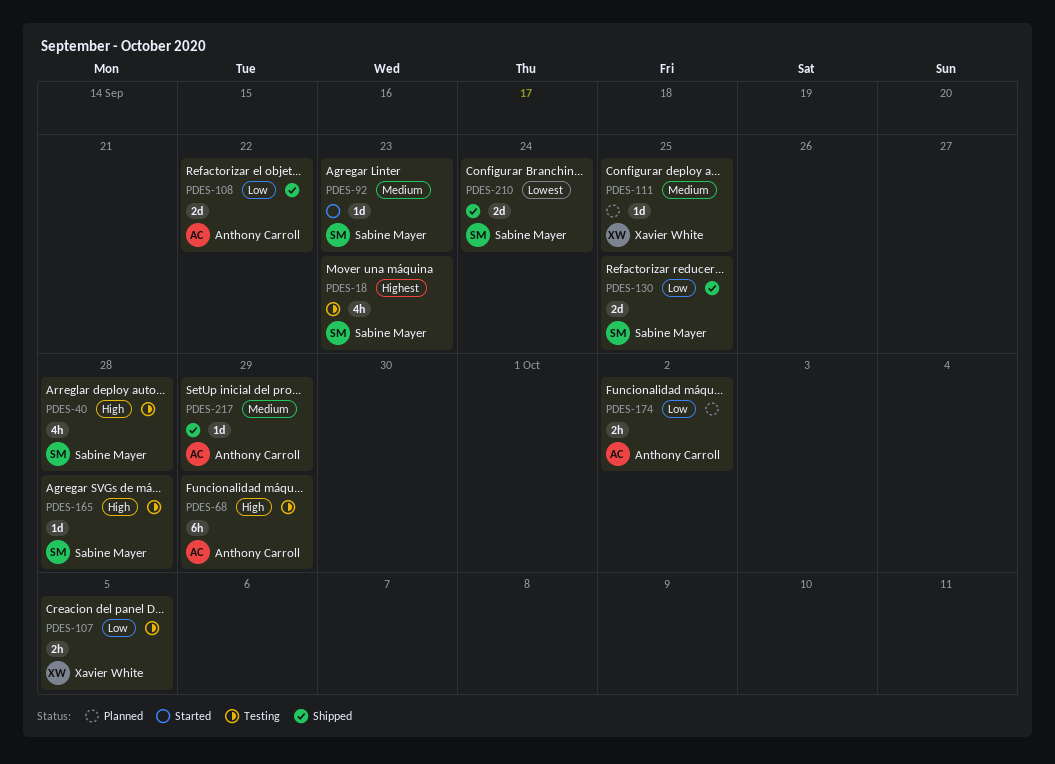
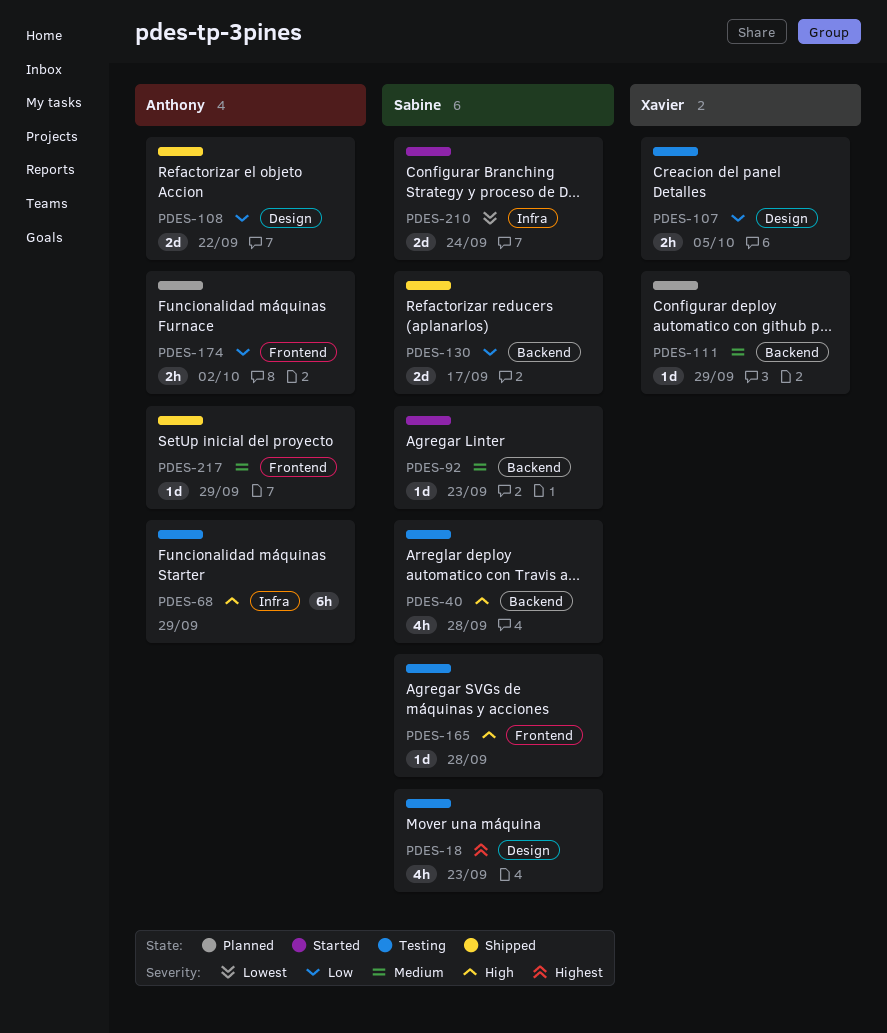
PDES-111, due: Sep 25 -> Sep 29
PDES-130, due: Sep 25 -> Sep 17
PDES-210, status: Shipped -> Started

